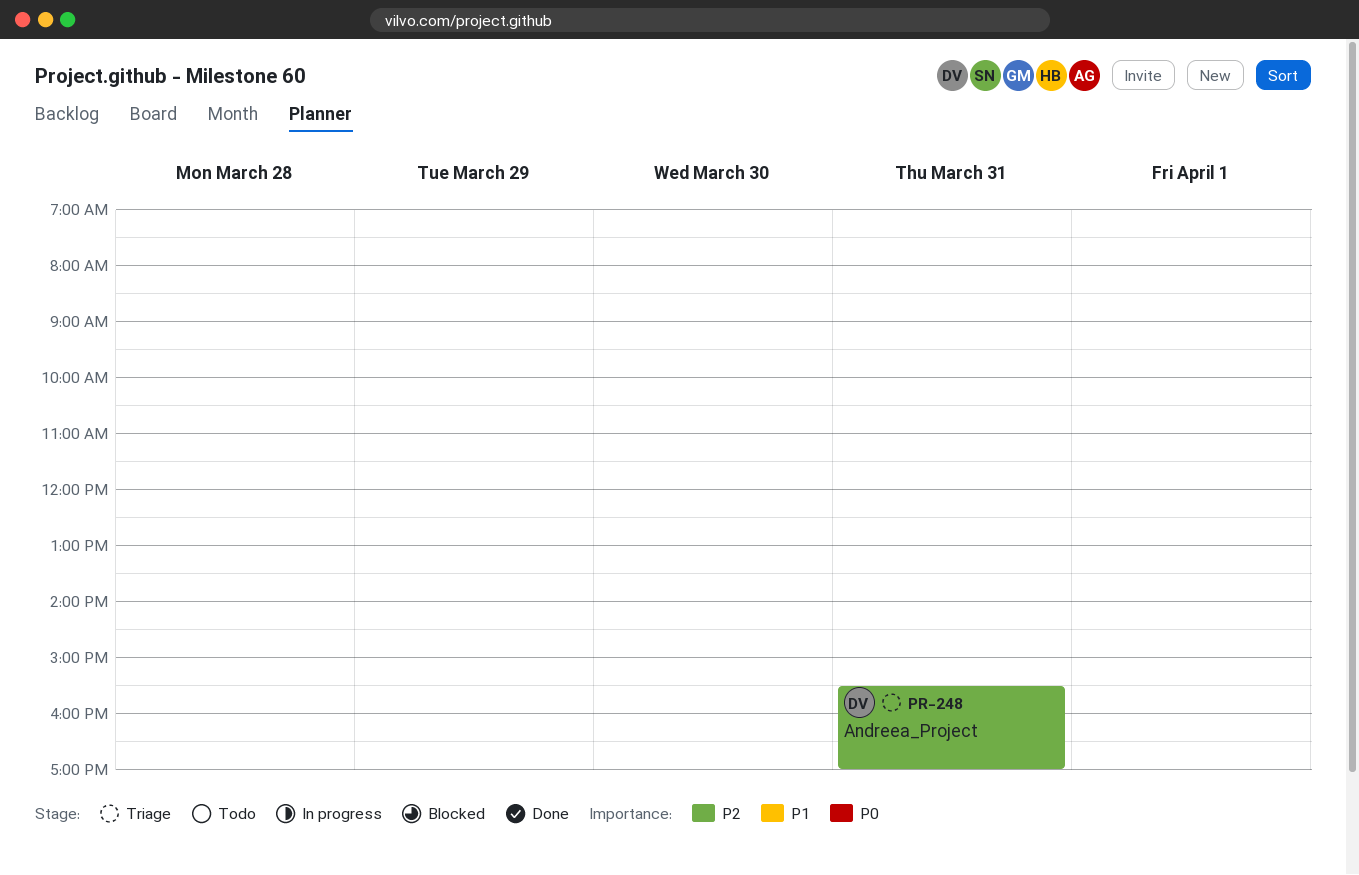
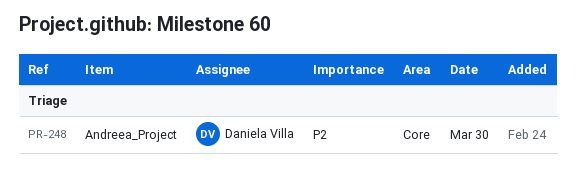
PR-248, day: Mar 31 -> Mar 30

